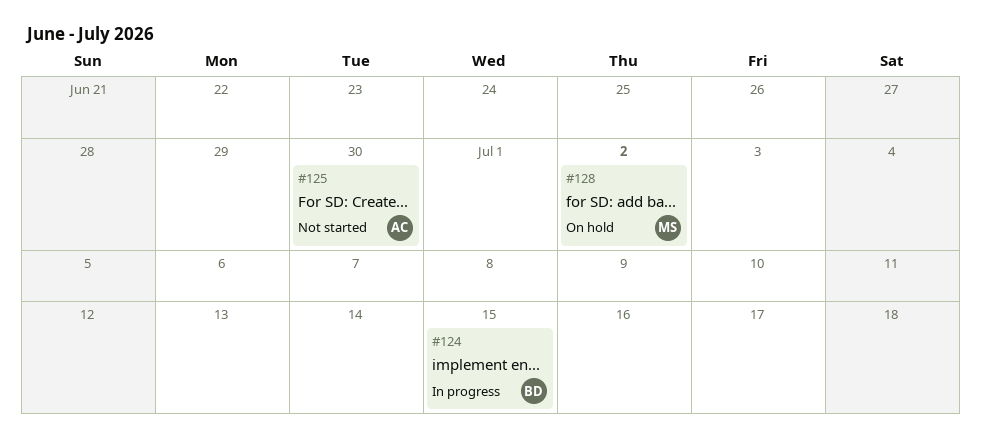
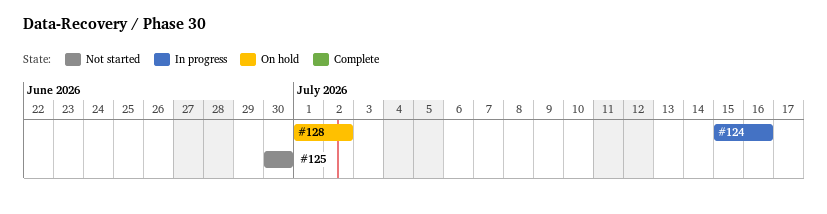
#124, due: Jul 15 -> Jul 16

